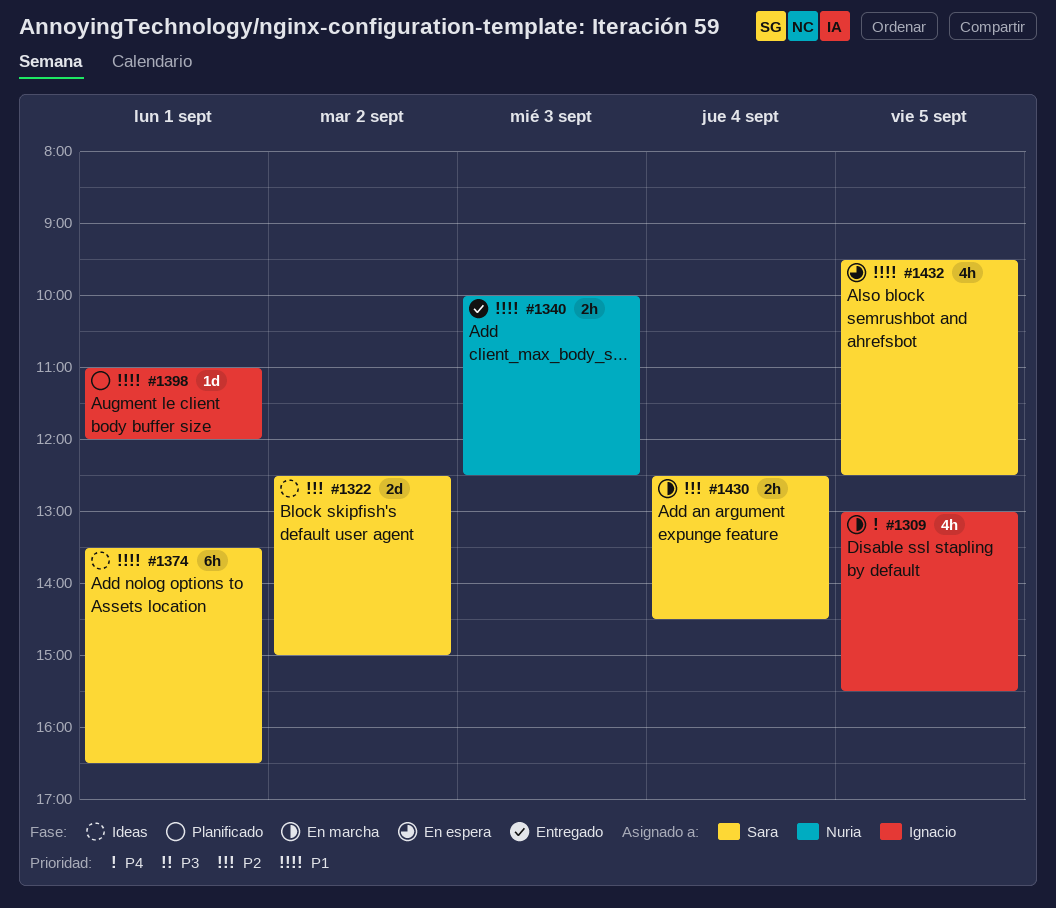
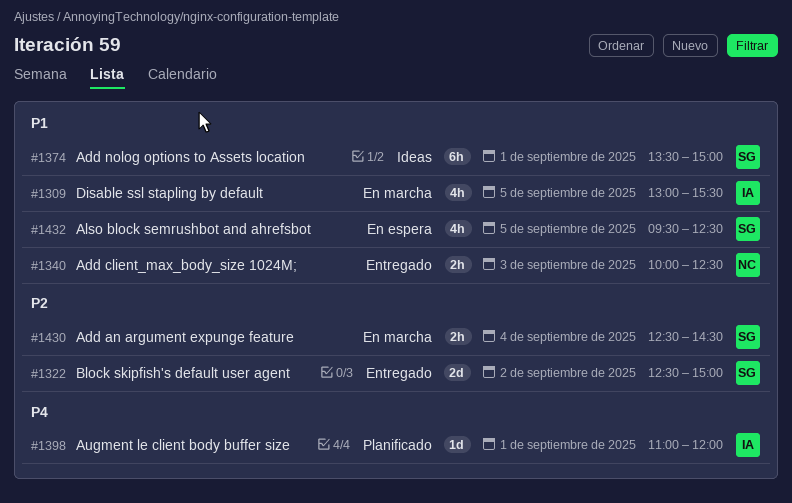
#1309, priority: P4 -> P1
#1322, status: Ideas -> Entregado
#1374, ends: 16:30 -> 15:00
#1398, priority: P1 -> P4

